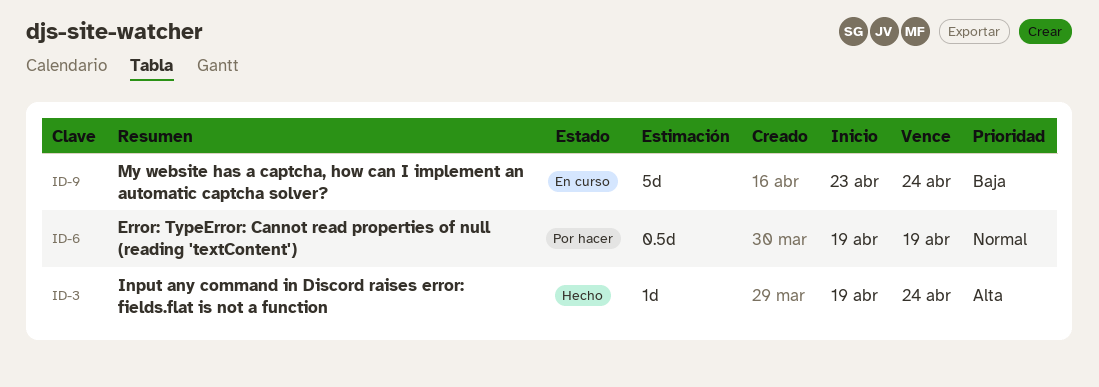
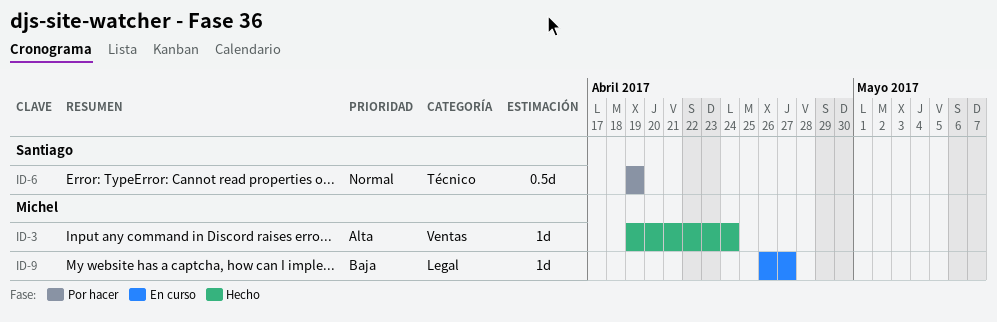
ID-9, estimate: 5d -> 1d
ID-9, start: Apr 23 -> Apr 26
ID-9, due: Apr 24 -> Apr 27

